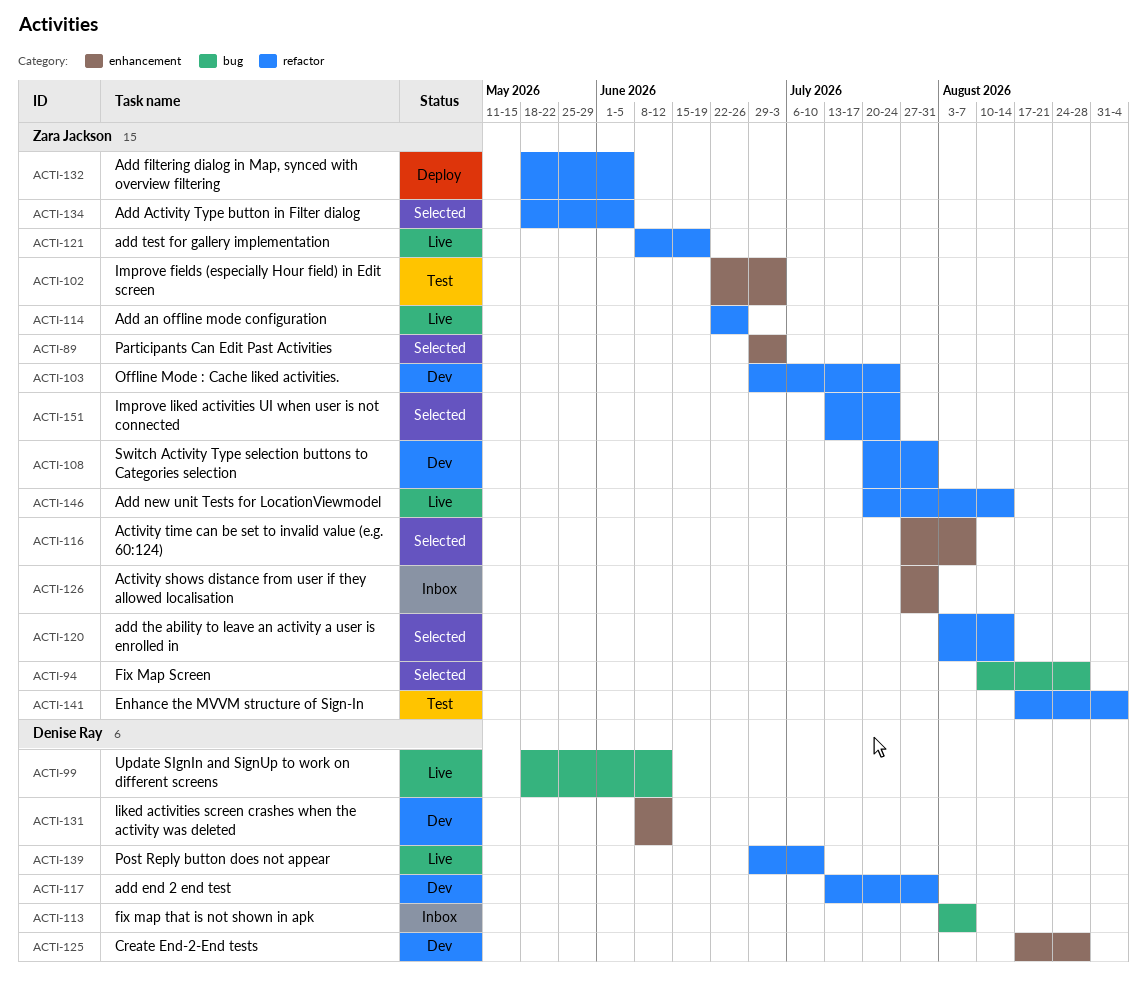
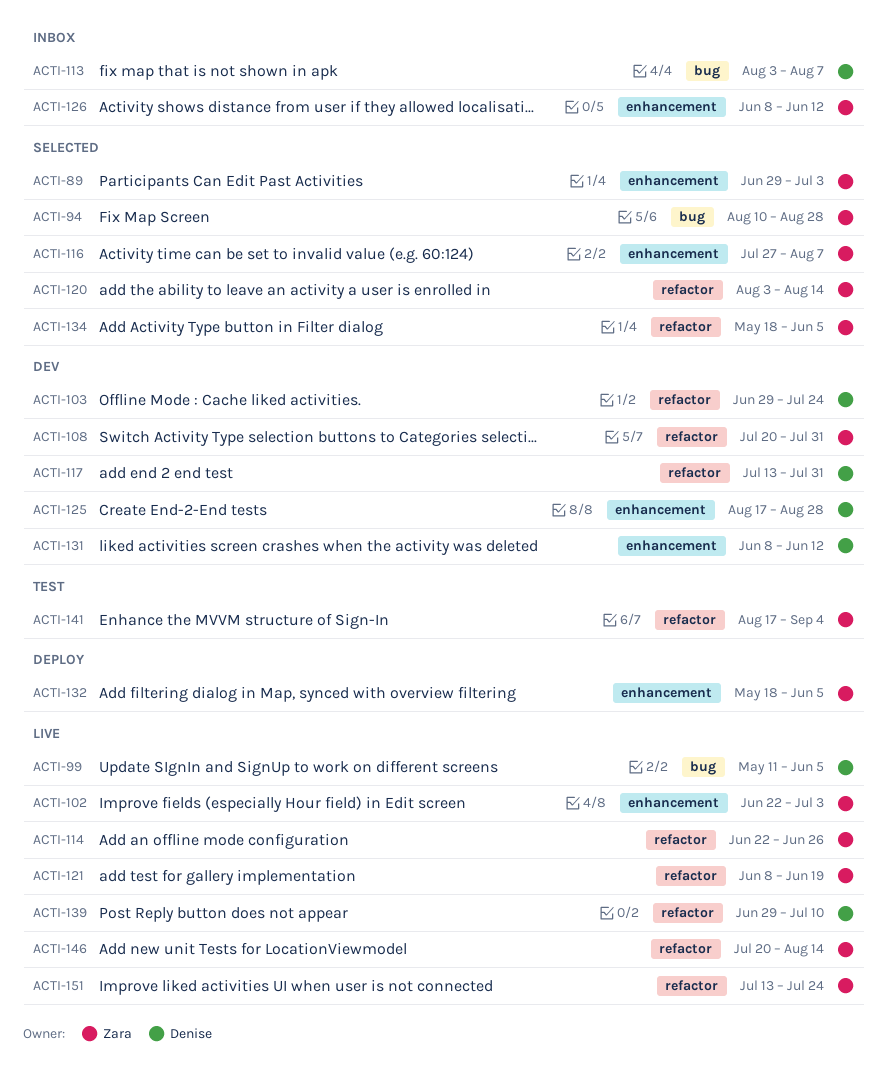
ACTI-99, start: May 18 -> May 11
ACTI-99, due: Jun 12 -> Jun 5
ACTI-102, status: Test -> Live
ACTI-103, owner: Zara Jackson -> Denise Ray
ACTI-126, start: Jul 27 -> Jun 8
ACTI-126, due: Jul 31 -> Jun 12
ACTI-132, label: refactor -> enhancement
ACTI-151, status: Selected -> Live

